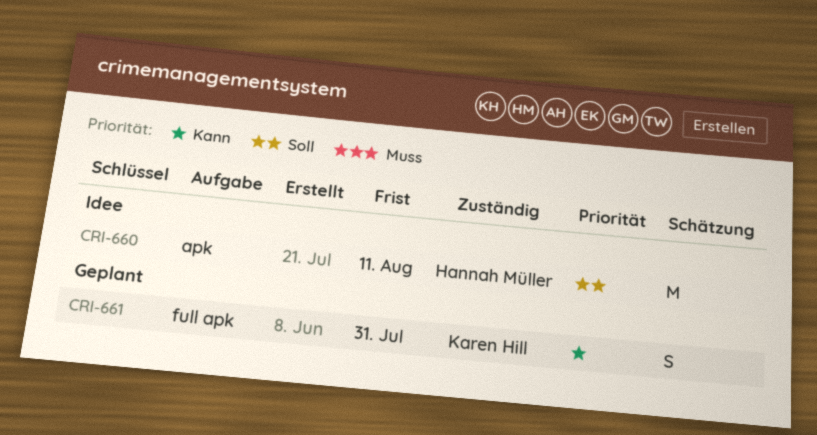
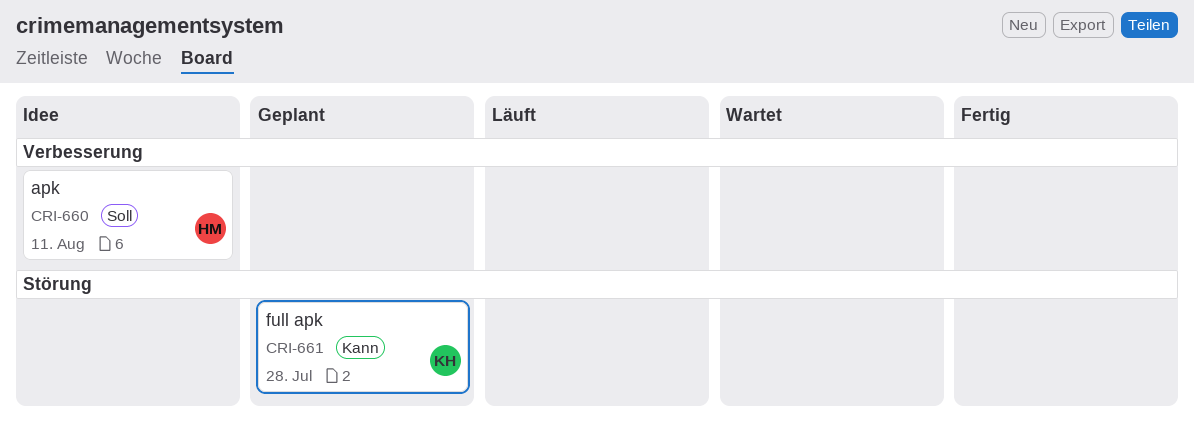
CRI-661, due: Jul 31 -> Jul 28

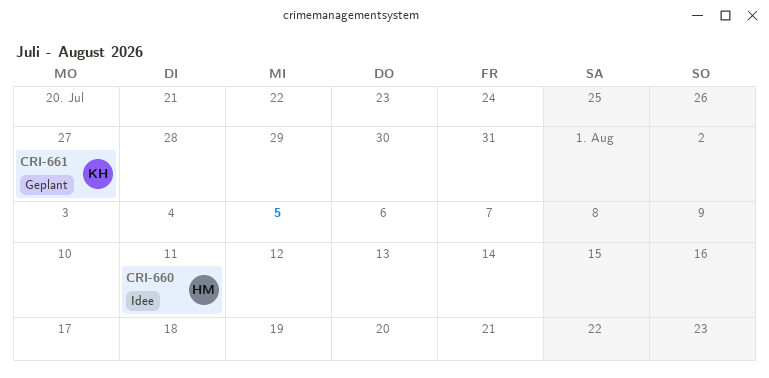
CRI-661, due: Jul 28 -> Jul 27

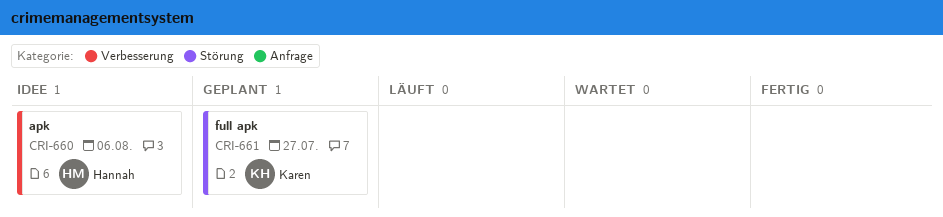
CRI-660, due: Aug 11 -> Aug 6

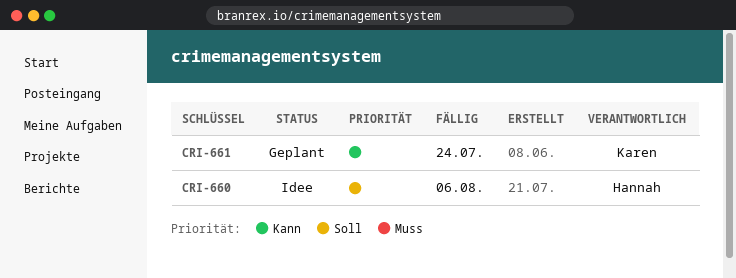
CRI-661, due: Jul 27 -> Jul 24

